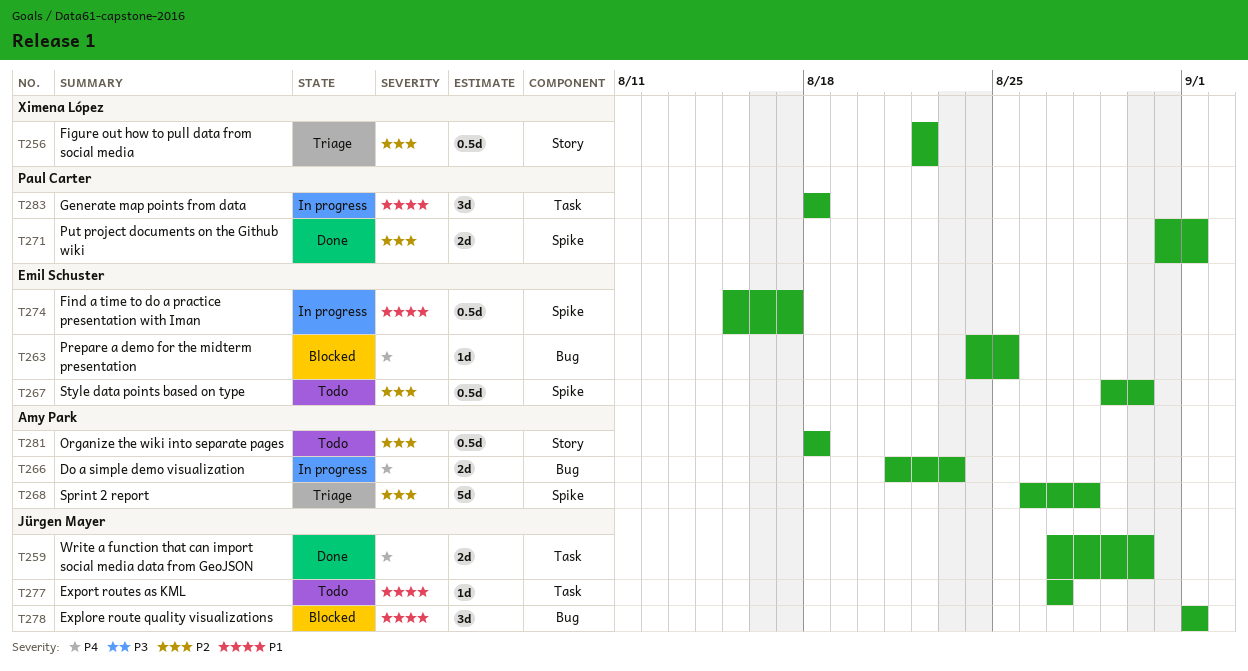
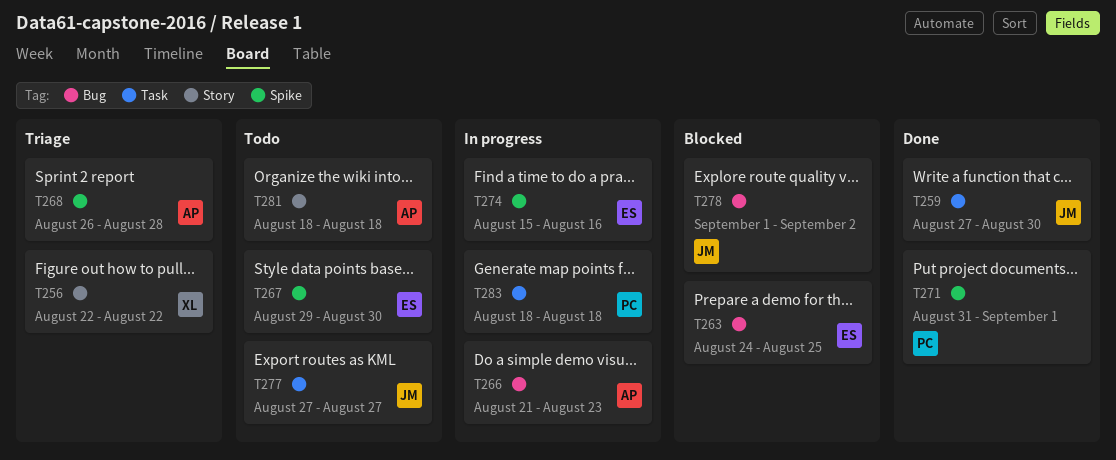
T274, due: Aug 17 -> Aug 16
T278, due: Sep 1 -> Sep 2

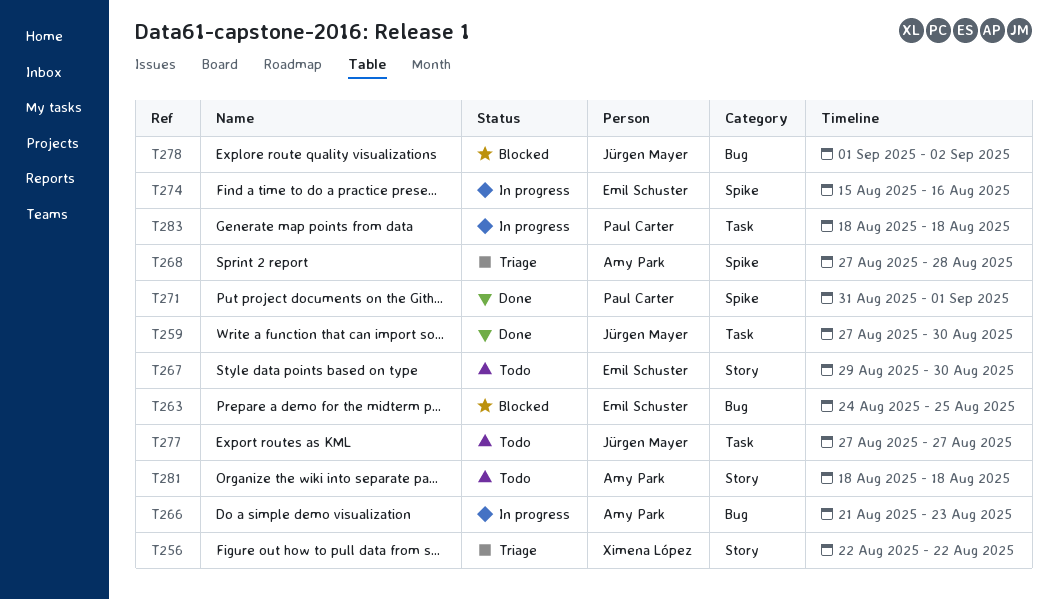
T267, label: Spike -> Story
T268, start: Aug 26 -> Aug 27

